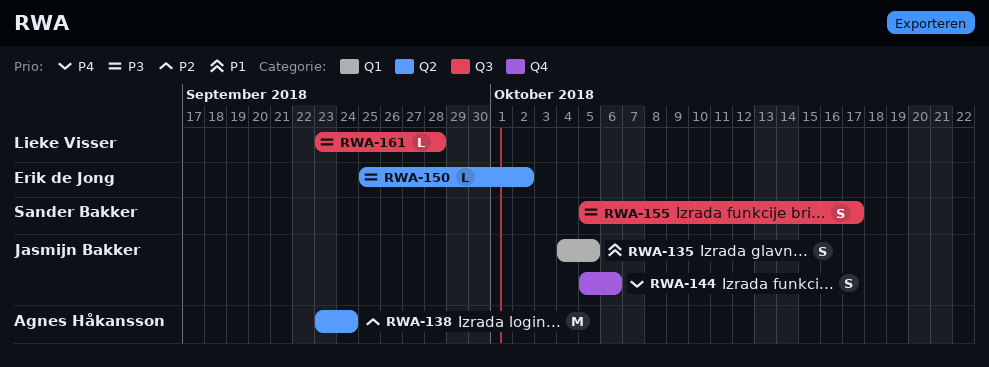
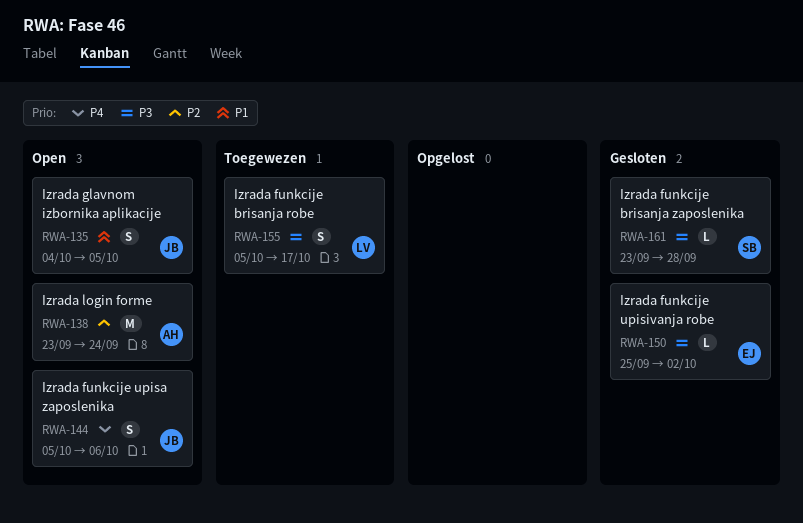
RWA-155, owner: Sander Bakker -> Lieke Visser
RWA-161, owner: Lieke Visser -> Sander Bakker

